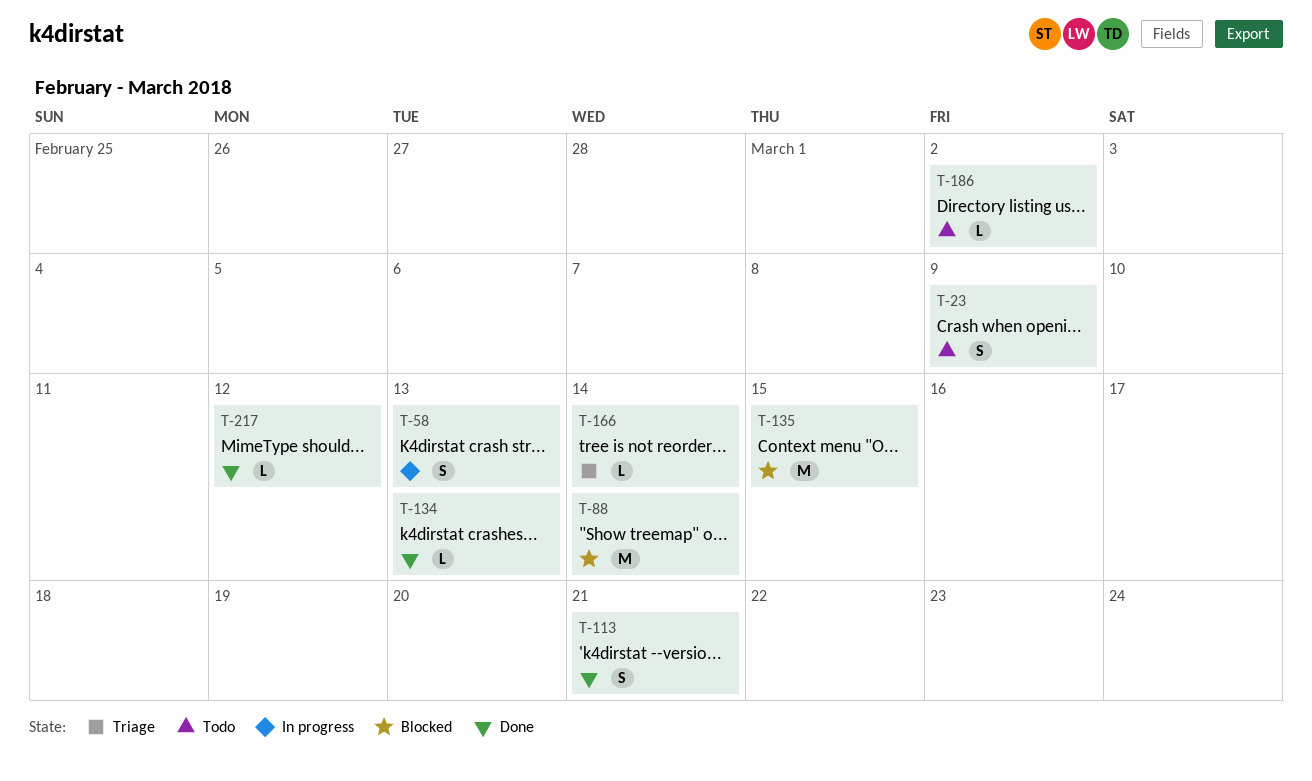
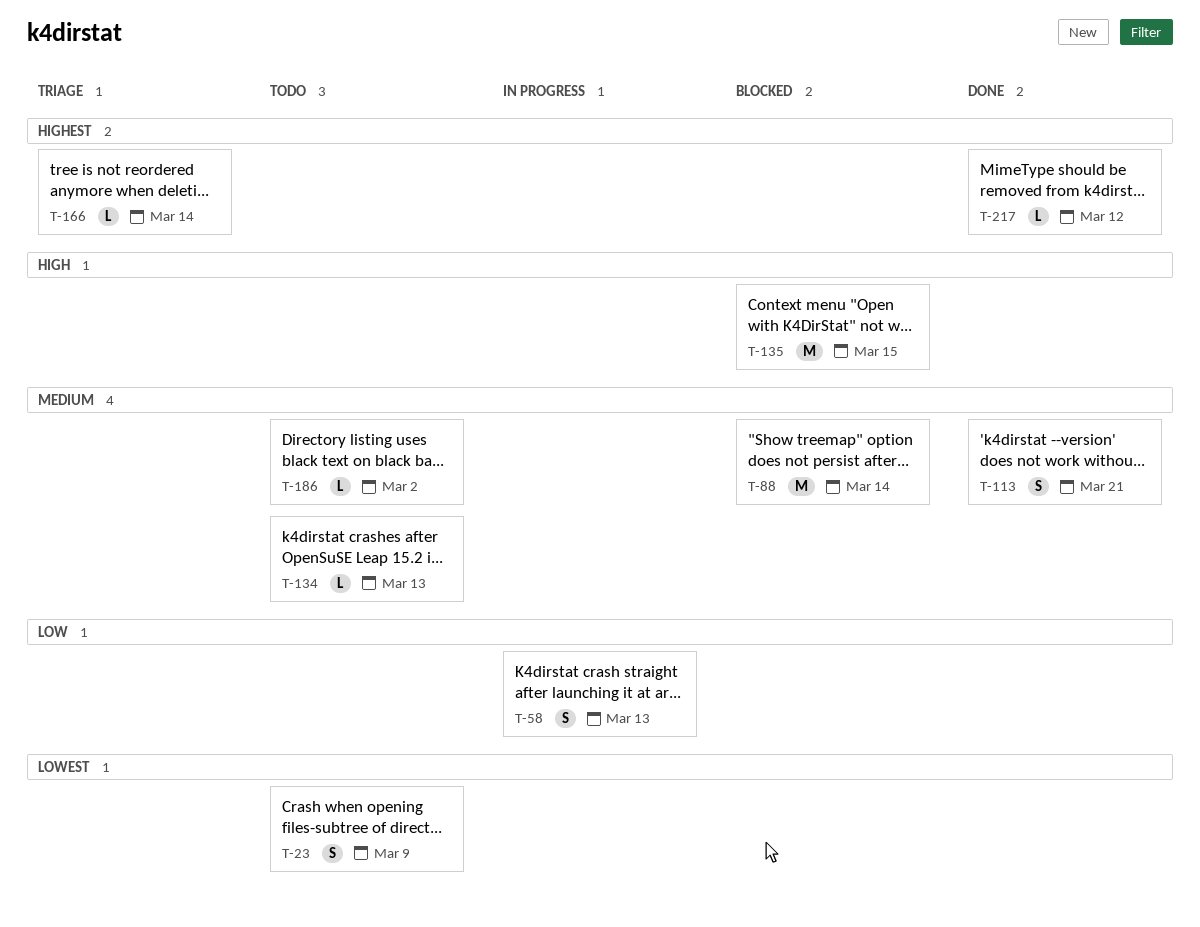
T-134, status: Done -> Todo

